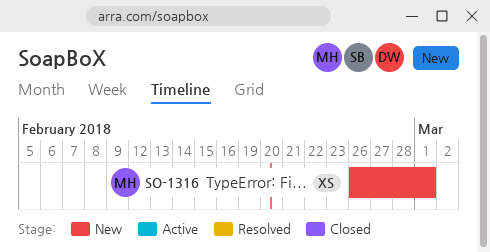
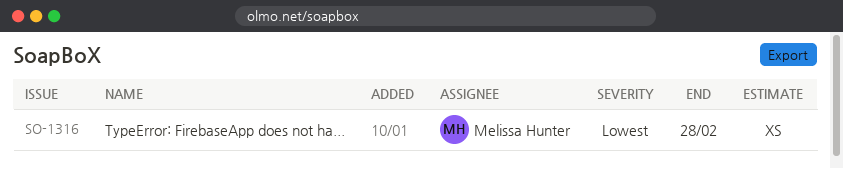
SO-1316, due: Mar 1 -> Feb 28

